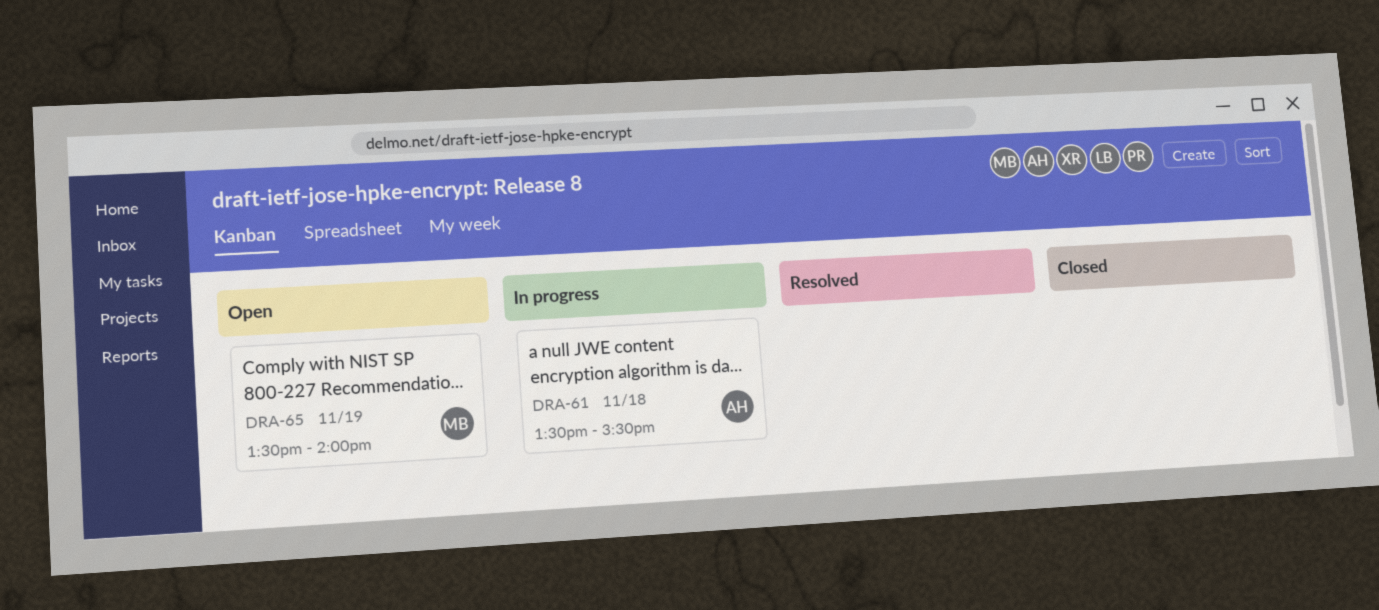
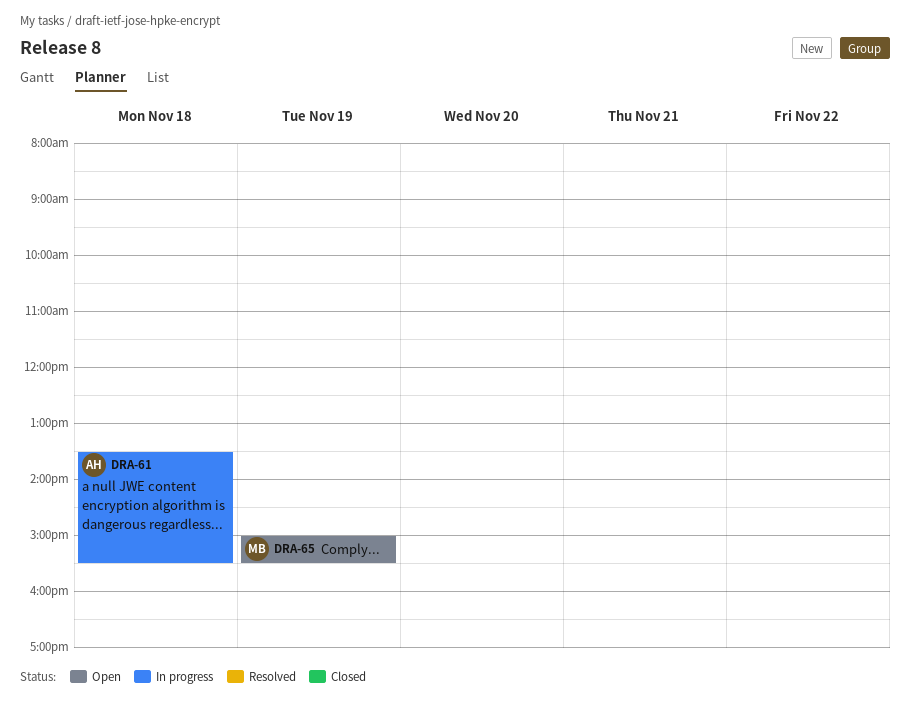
DRA-65, begins: 13:30 -> 15:00
DRA-65, ends: 14:00 -> 15:30

